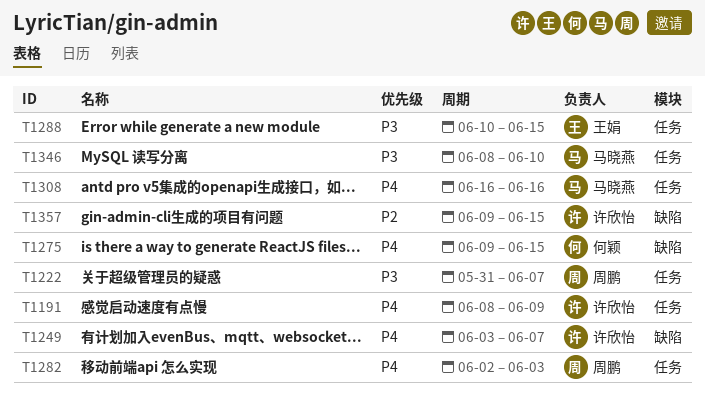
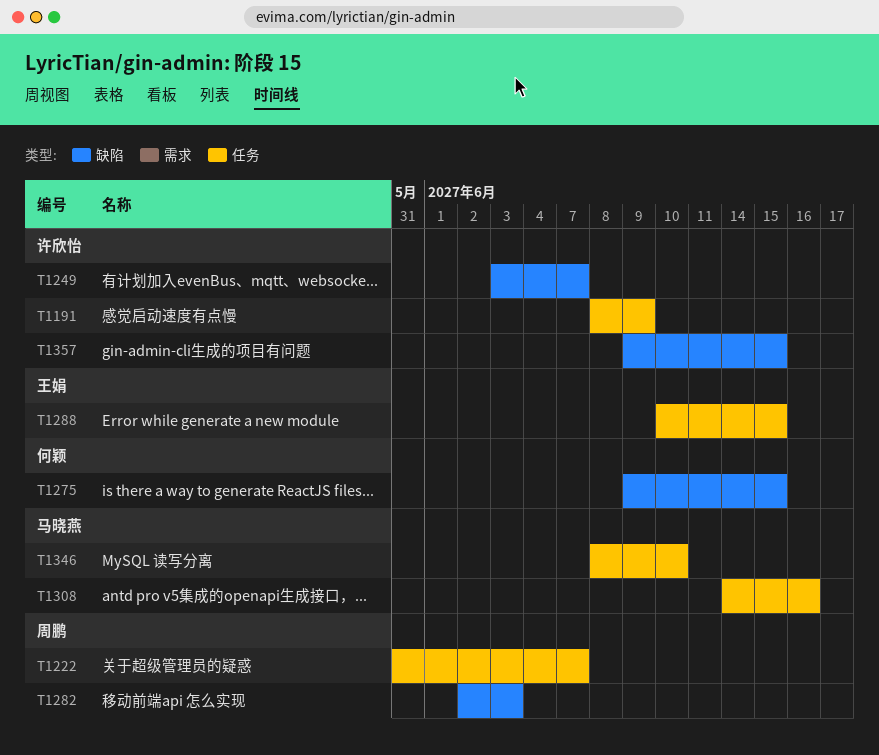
T1282, label: 任务 -> 缺陷
T1308, start: Jun 16 -> Jun 14

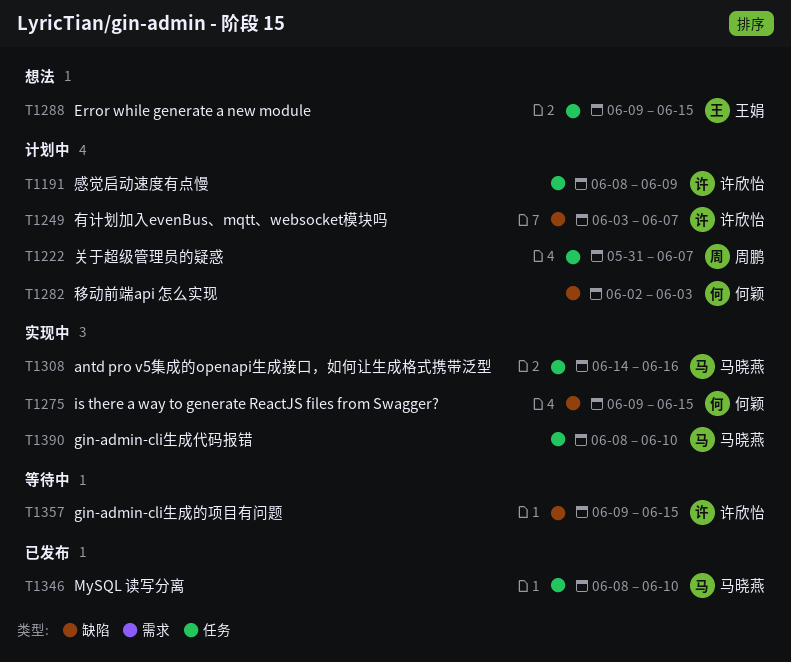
T1282, owner: 周鹏 -> 何颖
T1288, start: Jun 10 -> Jun 9
T1390: none -> present

